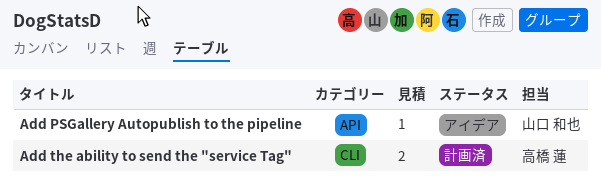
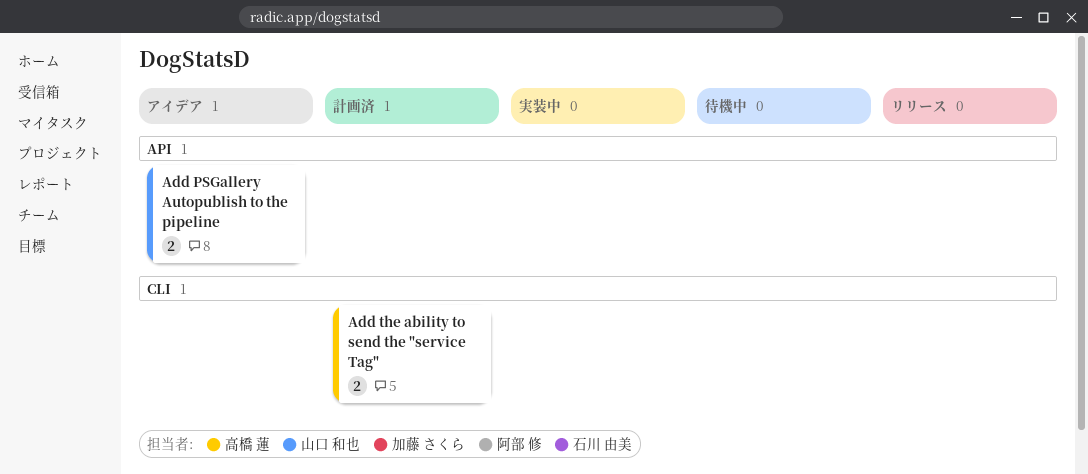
Add PSGallery Autopublish to the pipeline, estimate: 1 -> 2

